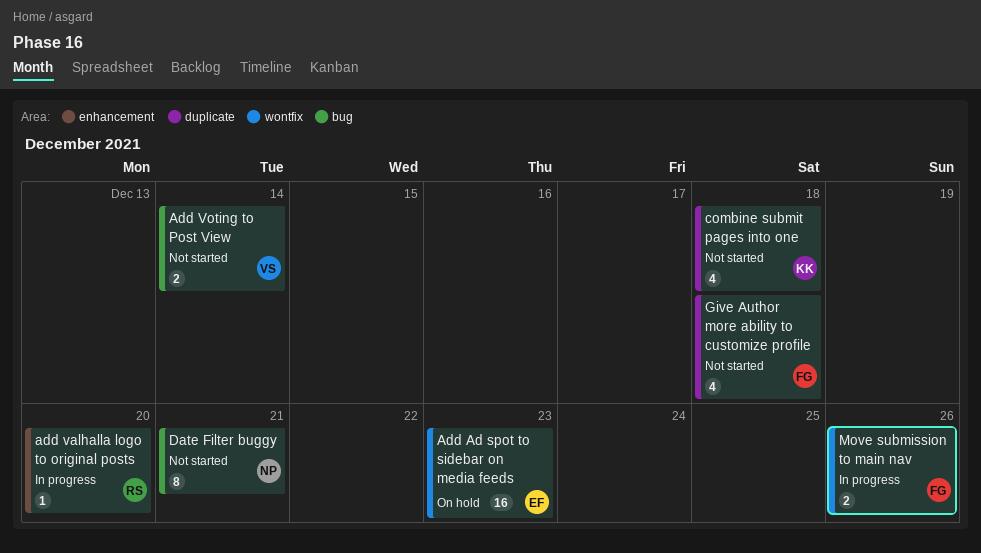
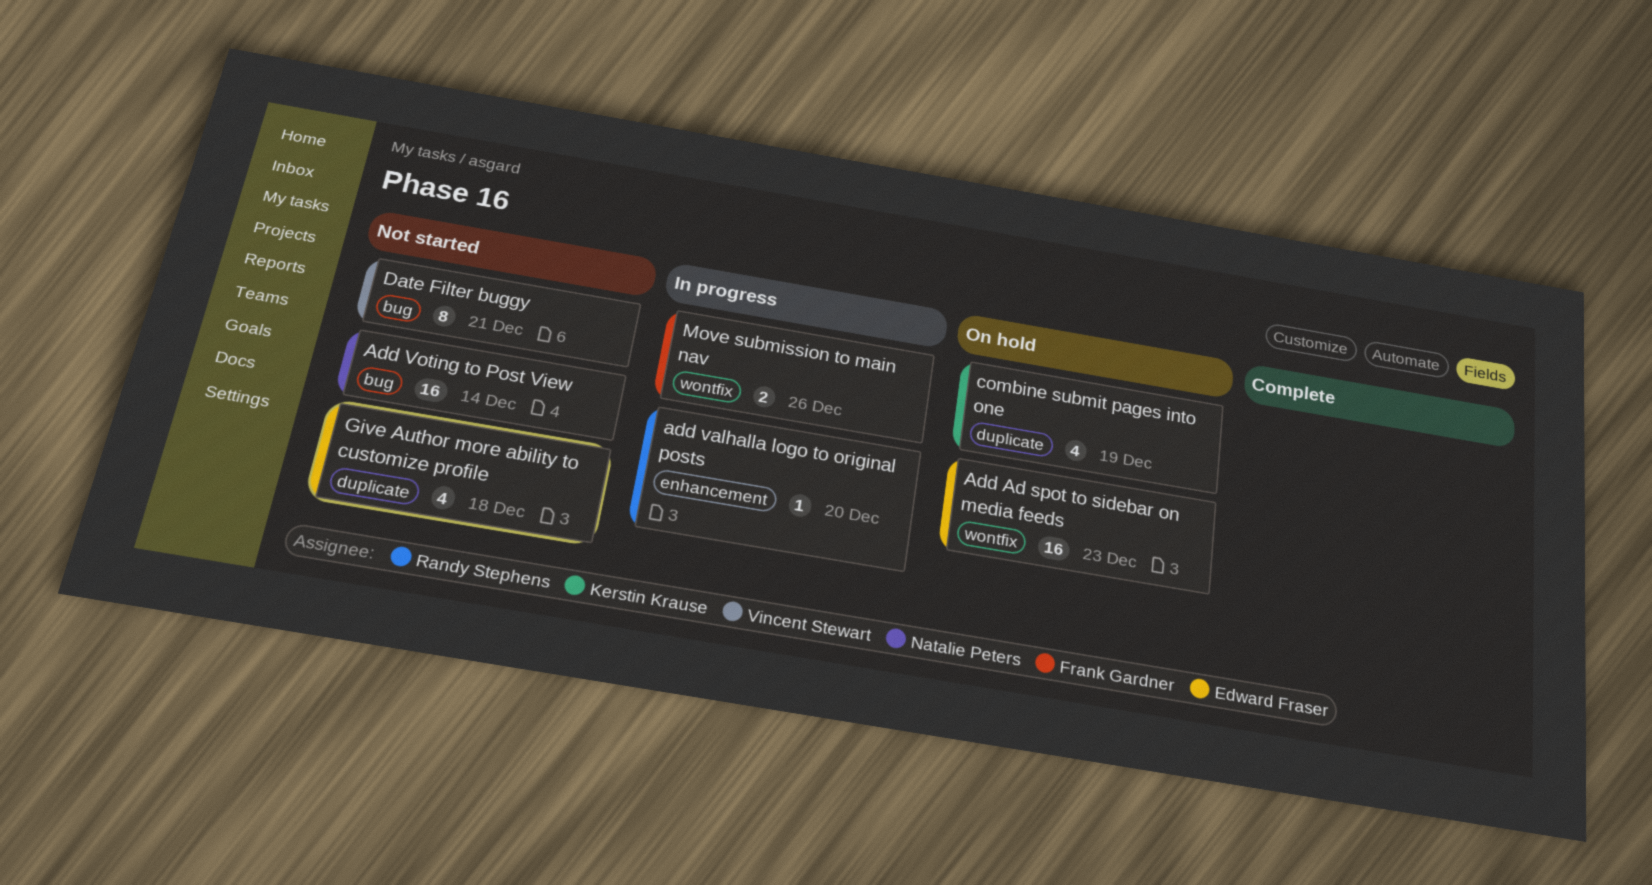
Add Voting to Post View, owner: Vincent Stewart -> Natalie Peters
Add Voting to Post View, estimate: 2 -> 16
combine submit pages into one, status: Not started -> On hold
combine submit pages into one, due: Dec 18 -> Dec 19
Date Filter buggy, owner: Natalie Peters -> Vincent Stewart
Give Author more ability to customize profile, owner: Frank Gardner -> Edward Fraser

